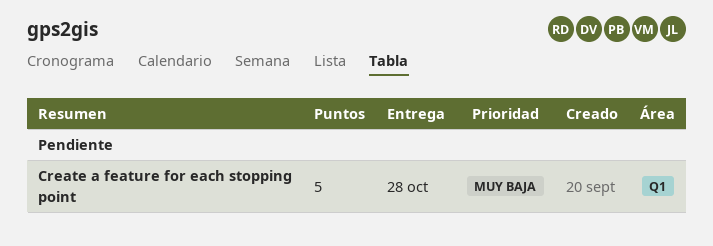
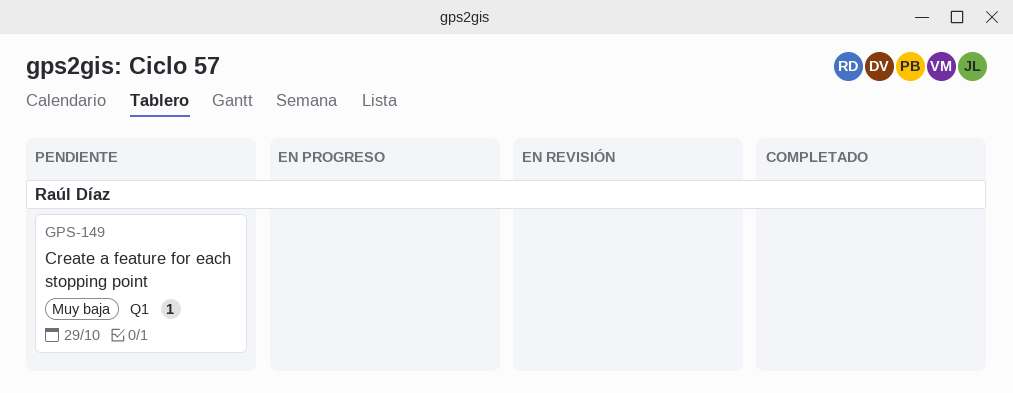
Create a feature for each stopping point, estimate: 5 -> 1
Create a feature for each stopping point, due: Oct 28 -> Oct 29

